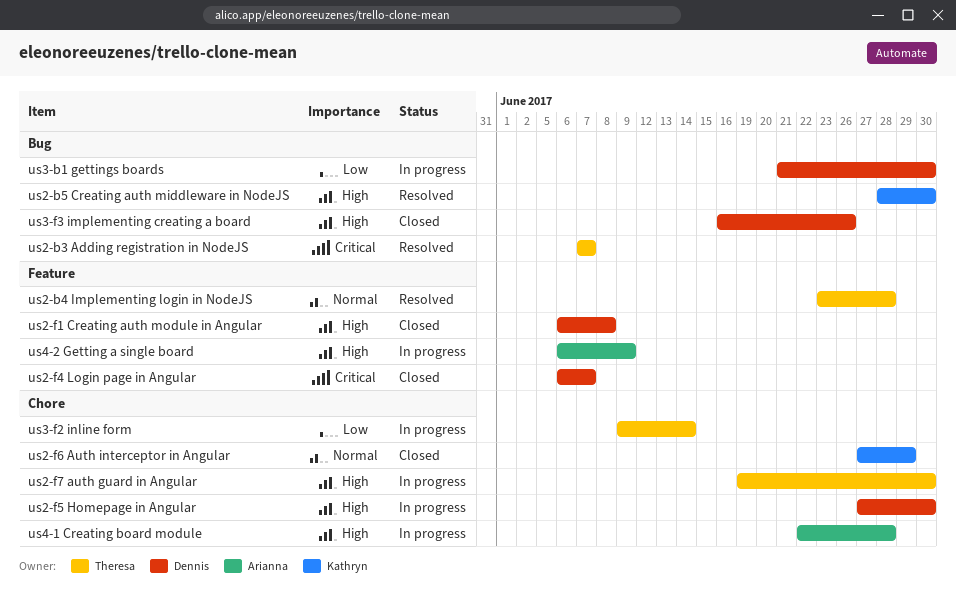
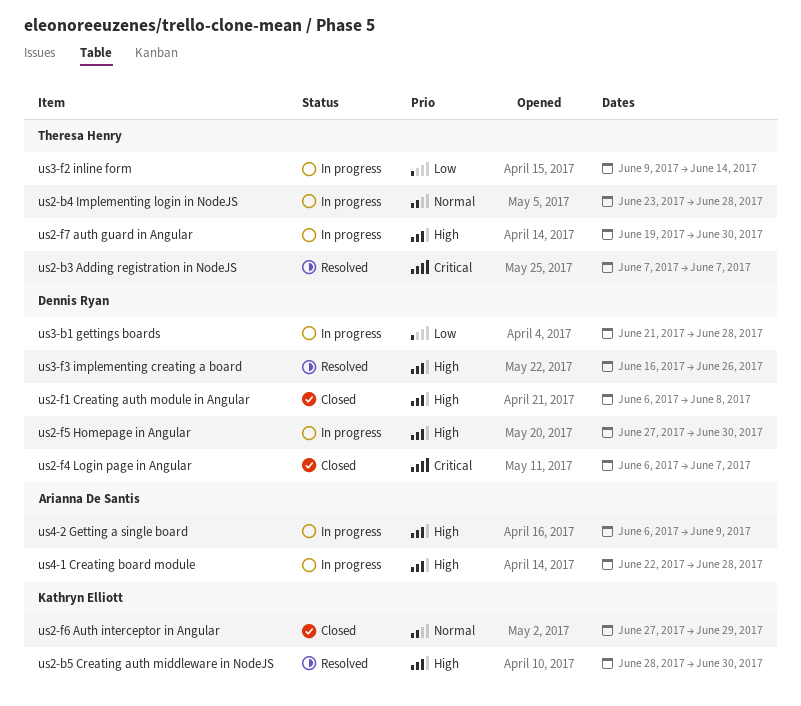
us2-b4 Implementing login in NodeJS, status: Resolved -> In progress
us3-b1 gettings boards, due: Jun 30 -> Jun 28
us3-f3 implementing creating a board, status: Closed -> Resolved

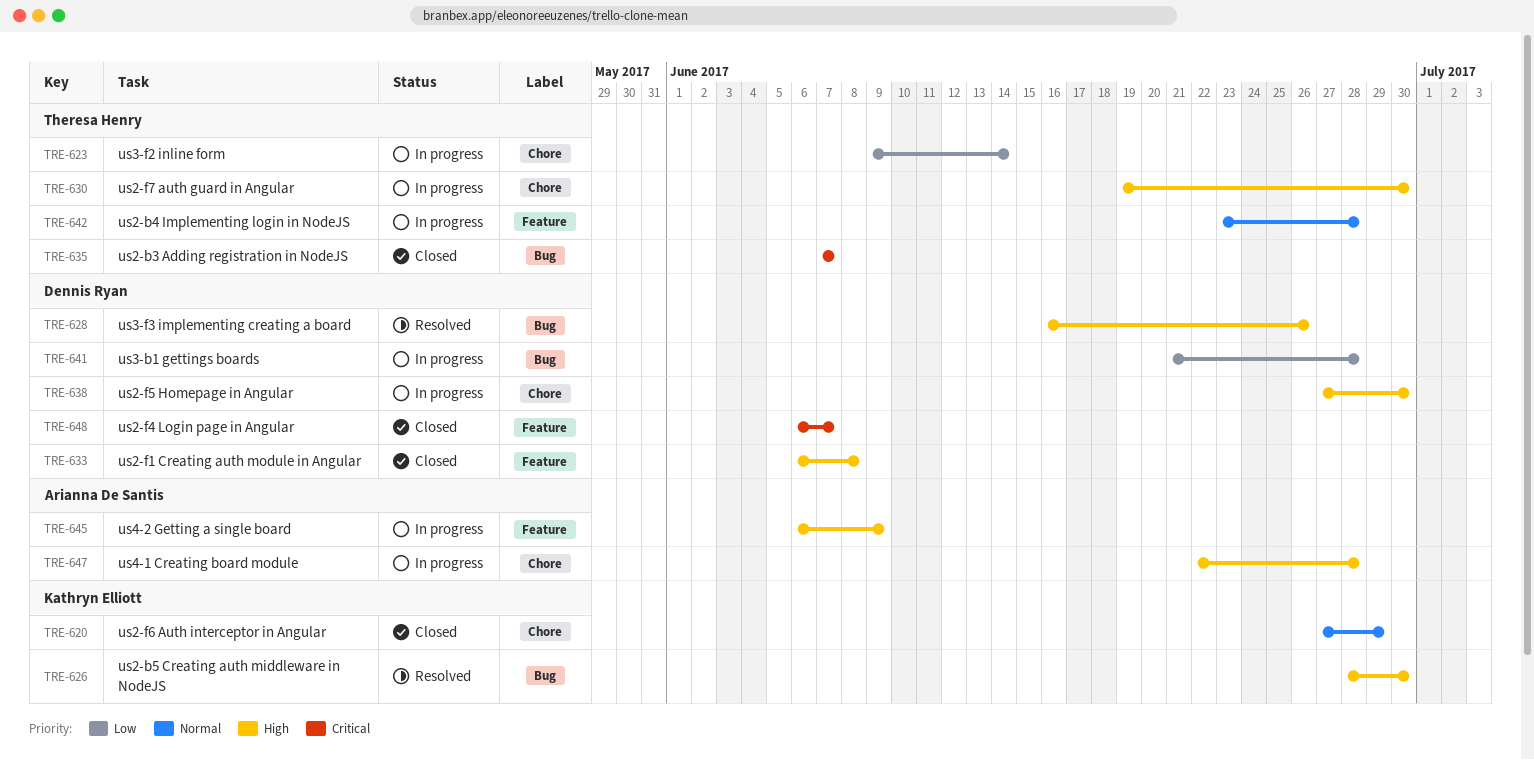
us2-b3 Adding registration in NodeJS, status: Resolved -> Closed

